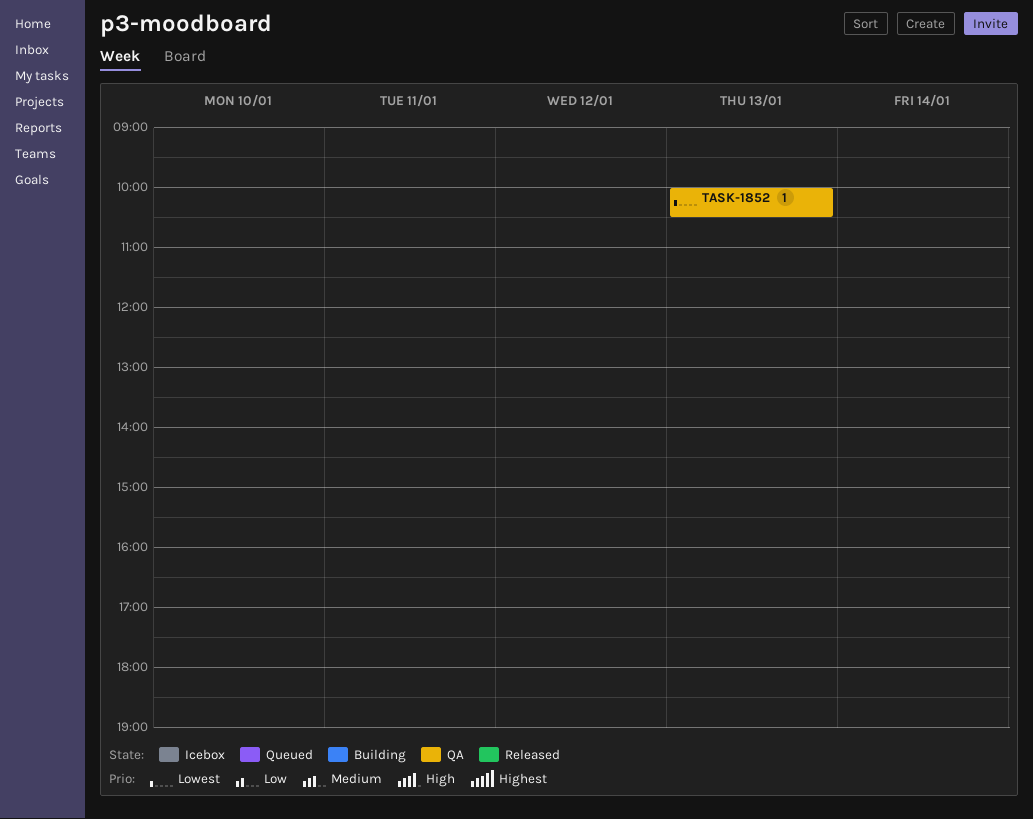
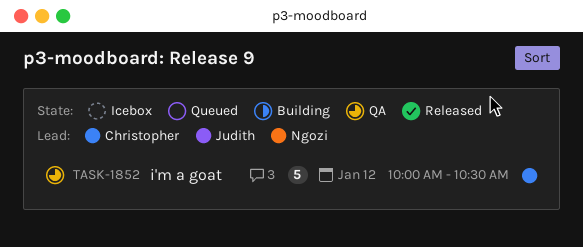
TASK-1852, estimate: 1 -> 5
TASK-1852, day: Jan 13 -> Jan 12

